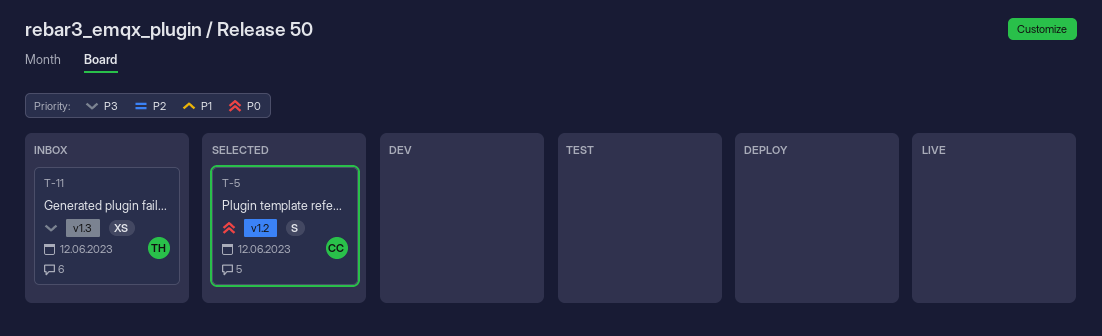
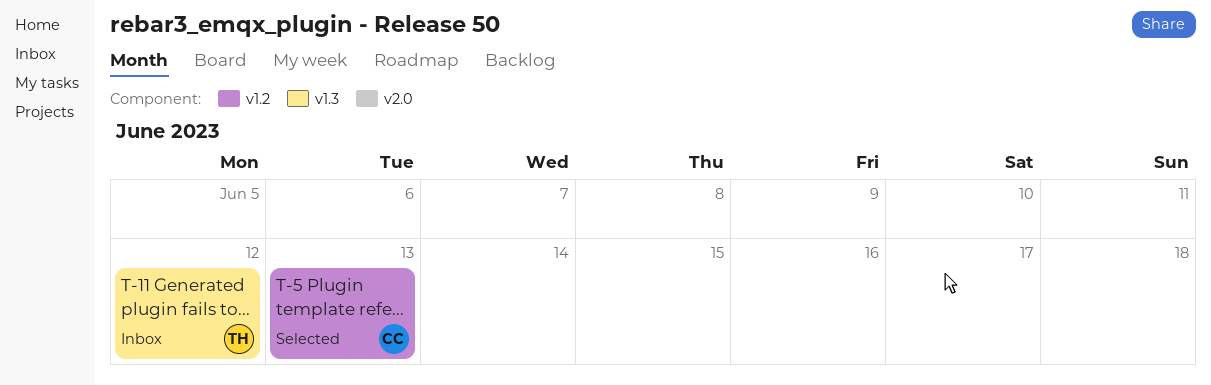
T-5, due: Jun 12 -> Jun 13

